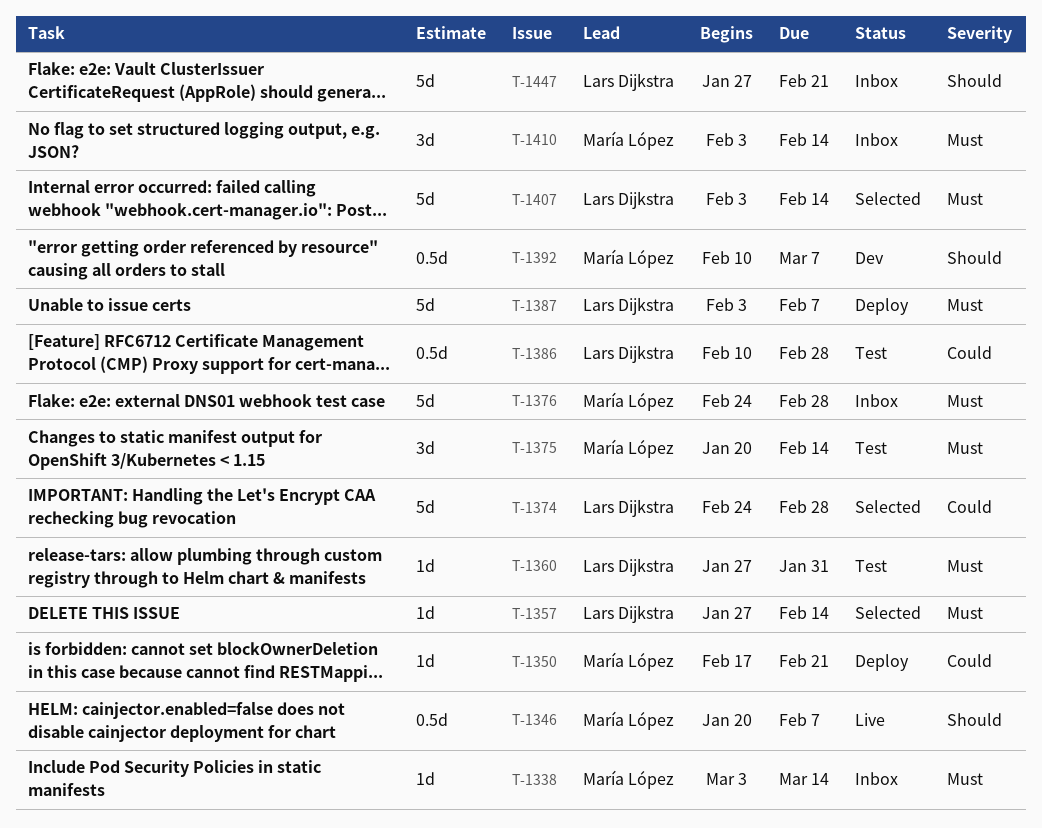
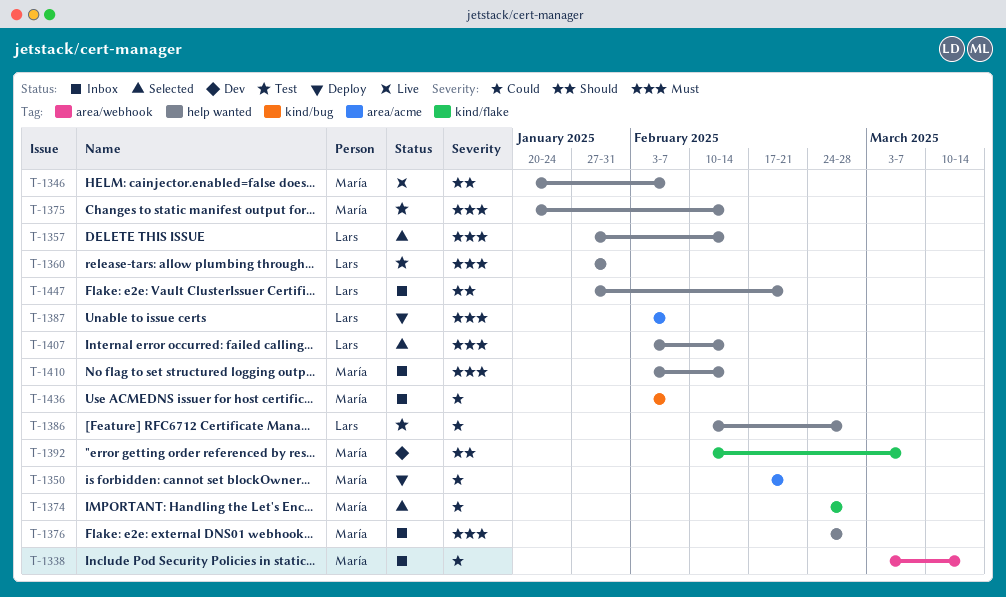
T-1338, priority: Must -> Could
T-1374, owner: Lars Dijkstra -> María López
T-1436: none -> present

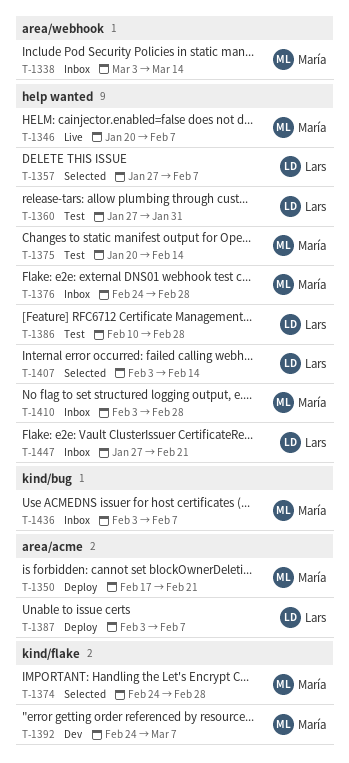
T-1357, due: Feb 14 -> Feb 7
T-1392, start: Feb 10 -> Feb 24
T-1410, due: Feb 14 -> Feb 28

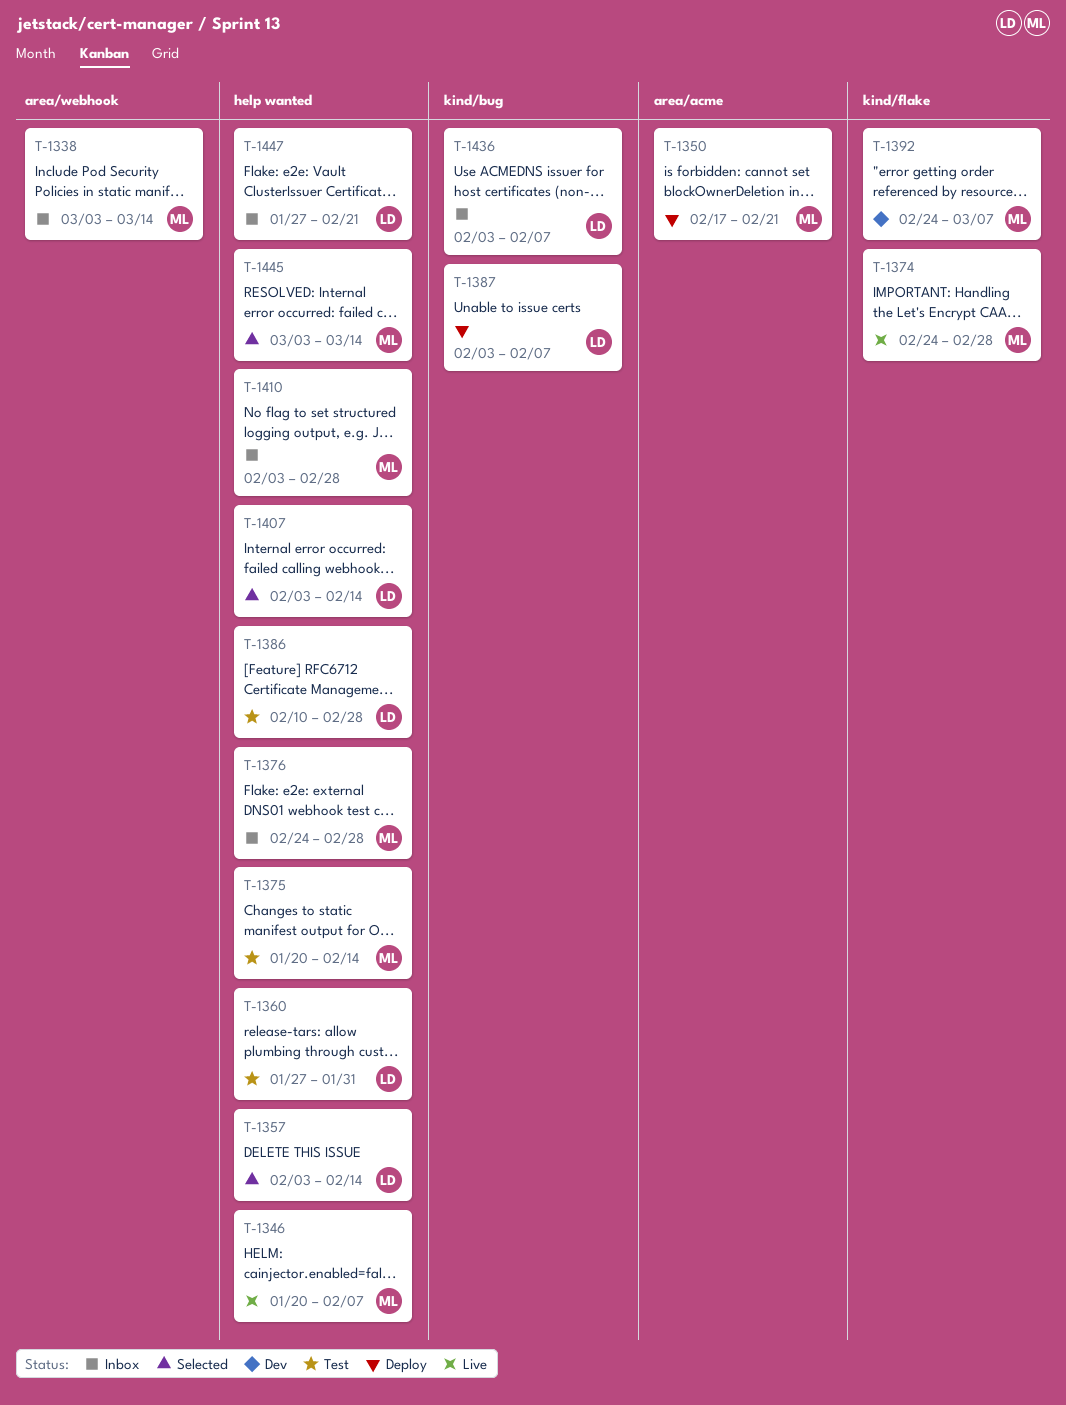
T-1357, start: Jan 27 -> Feb 3
T-1357, due: Feb 7 -> Feb 14
T-1374, status: Selected -> Live
T-1387, label: area/acme -> kind/bug
T-1436, owner: María -> Lars
T-1445: none -> present

